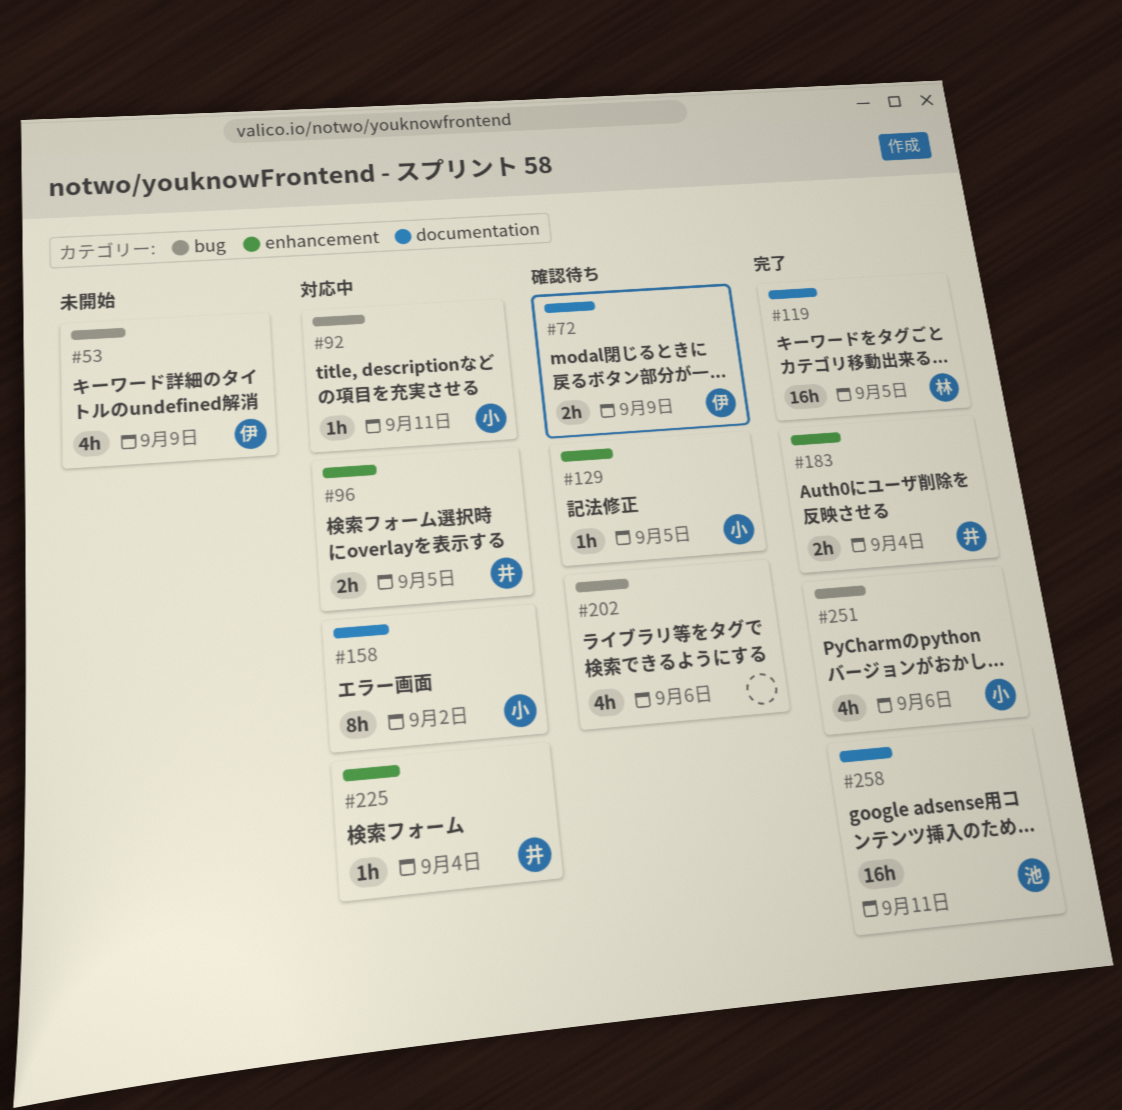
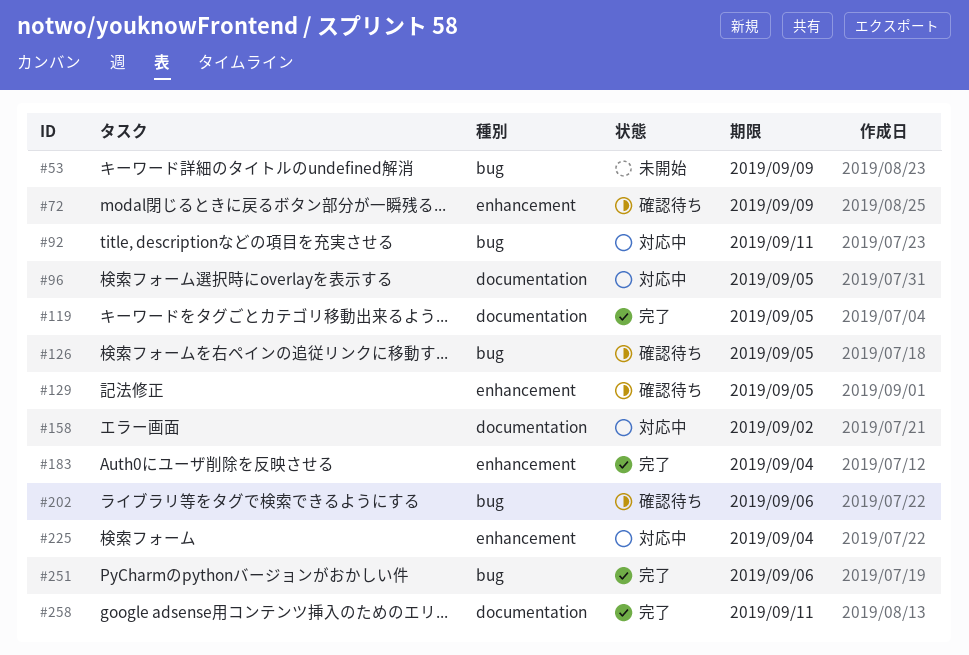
#72, label: documentation -> enhancement
#96, label: enhancement -> documentation
#126: none -> present

